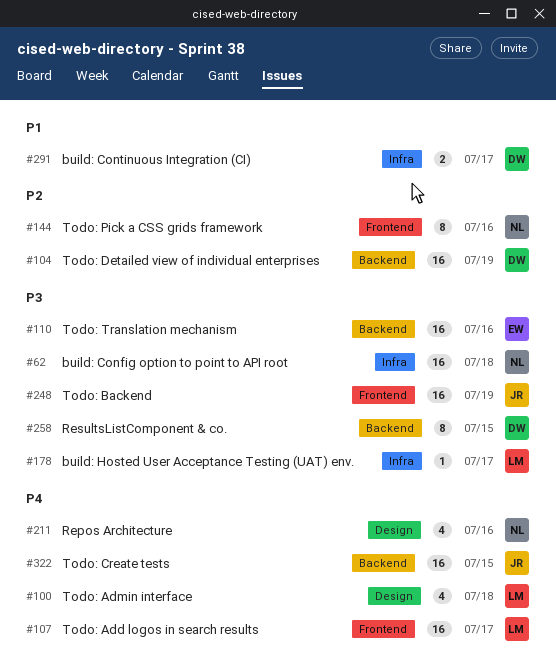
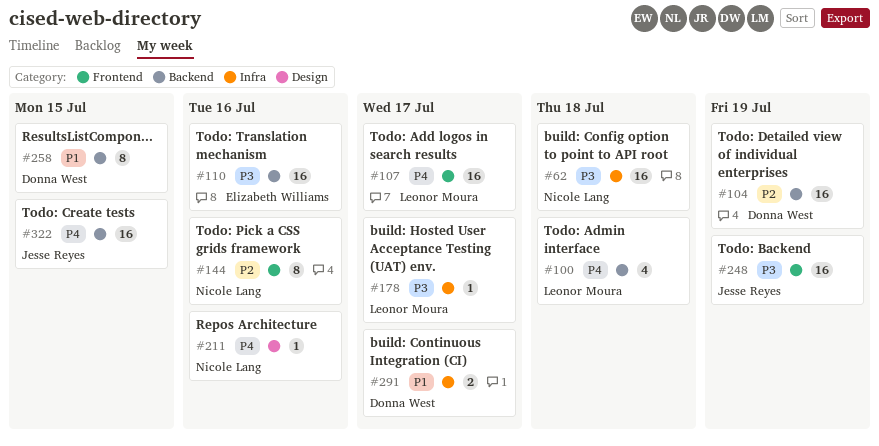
#100, label: Design -> Backend
#211, estimate: 4 -> 1
#258, priority: P3 -> P1

